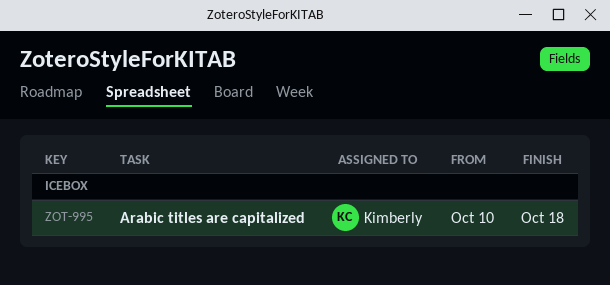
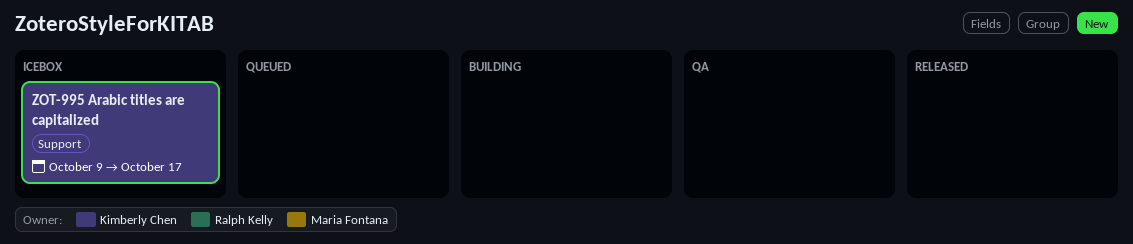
ZOT-995, start: Oct 10 -> Oct 9
ZOT-995, due: Oct 18 -> Oct 17

